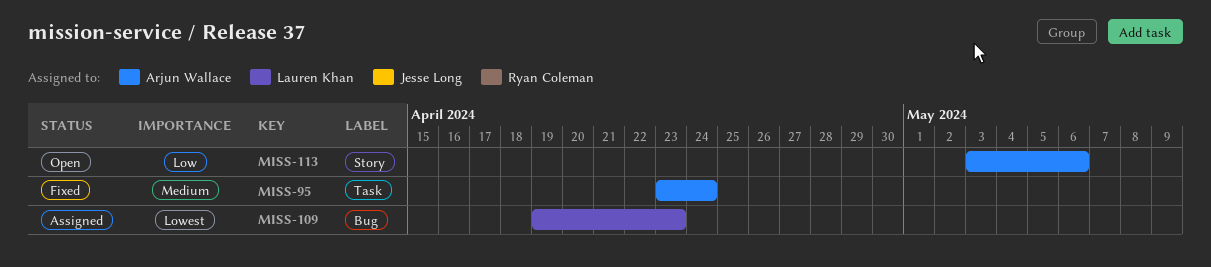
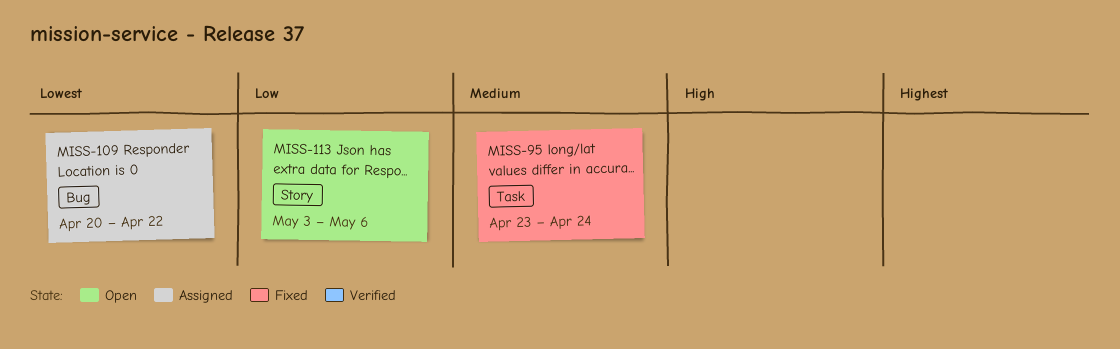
MISS-109, start: Apr 19 -> Apr 20
MISS-109, due: Apr 23 -> Apr 22

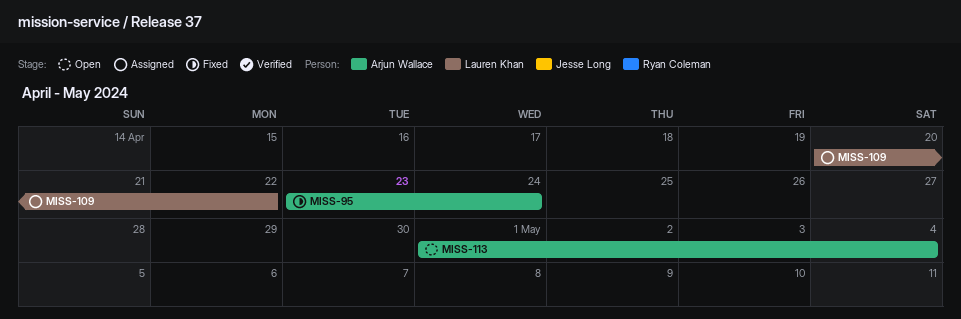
MISS-113, start: May 3 -> May 1
MISS-113, due: May 6 -> May 4

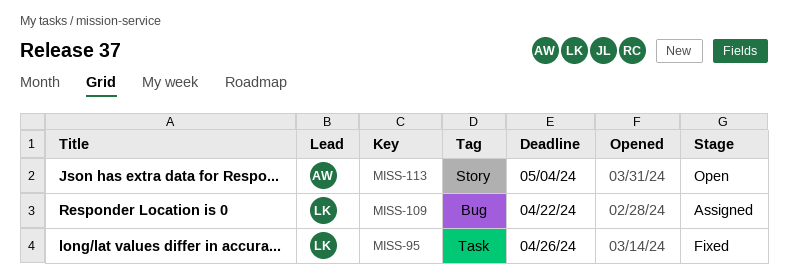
MISS-95, owner: Arjun Wallace -> Lauren Khan
MISS-95, due: Apr 24 -> Apr 26

